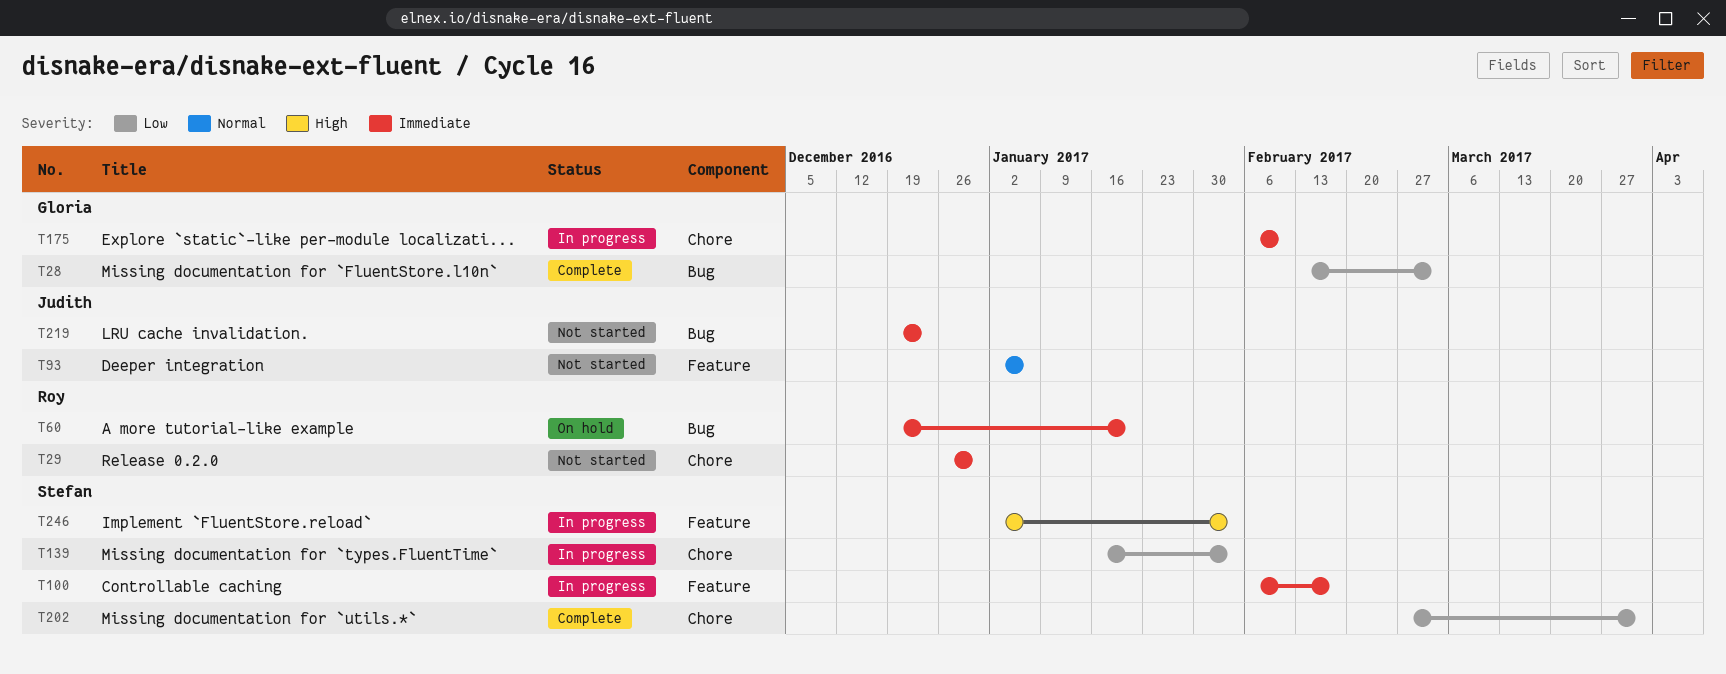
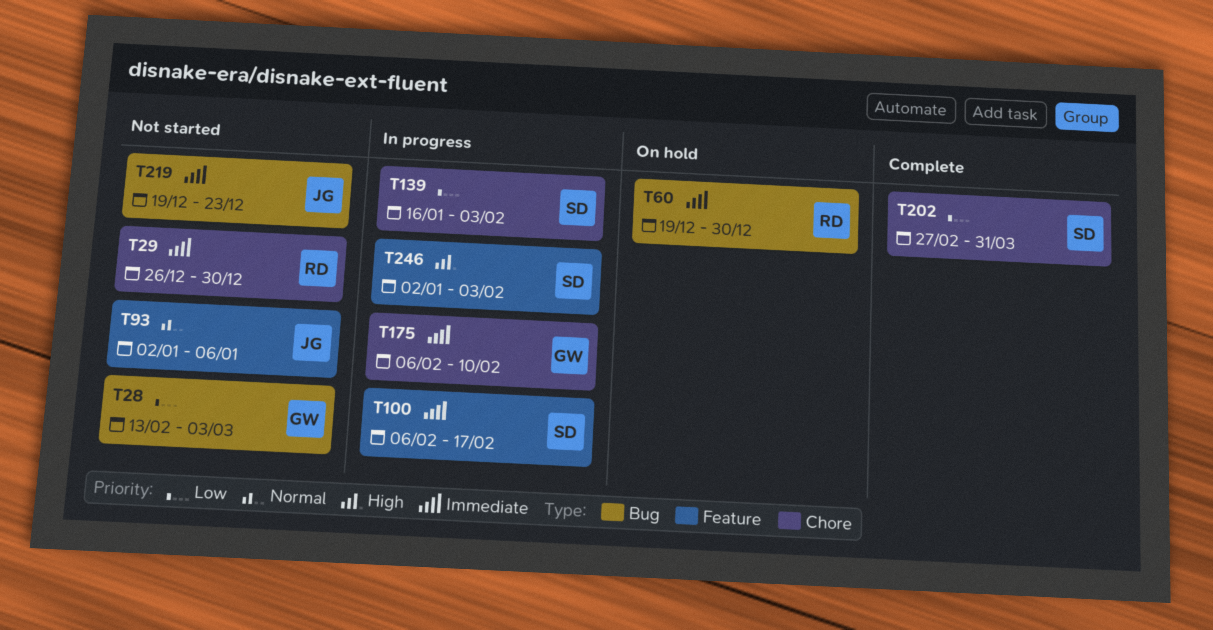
T28, status: Complete -> Not started
T60, due: Jan 20 -> Dec 30

